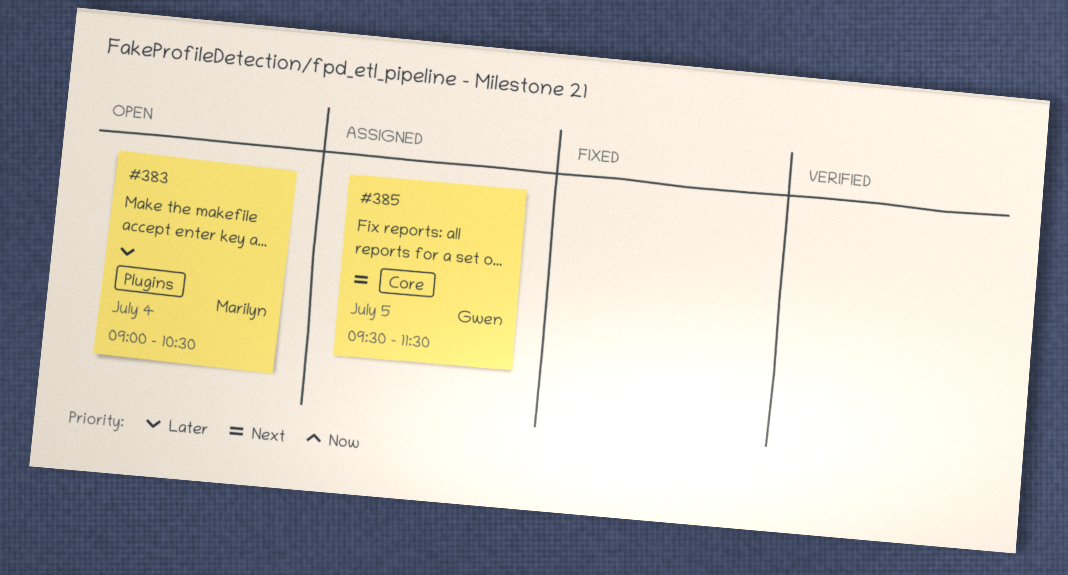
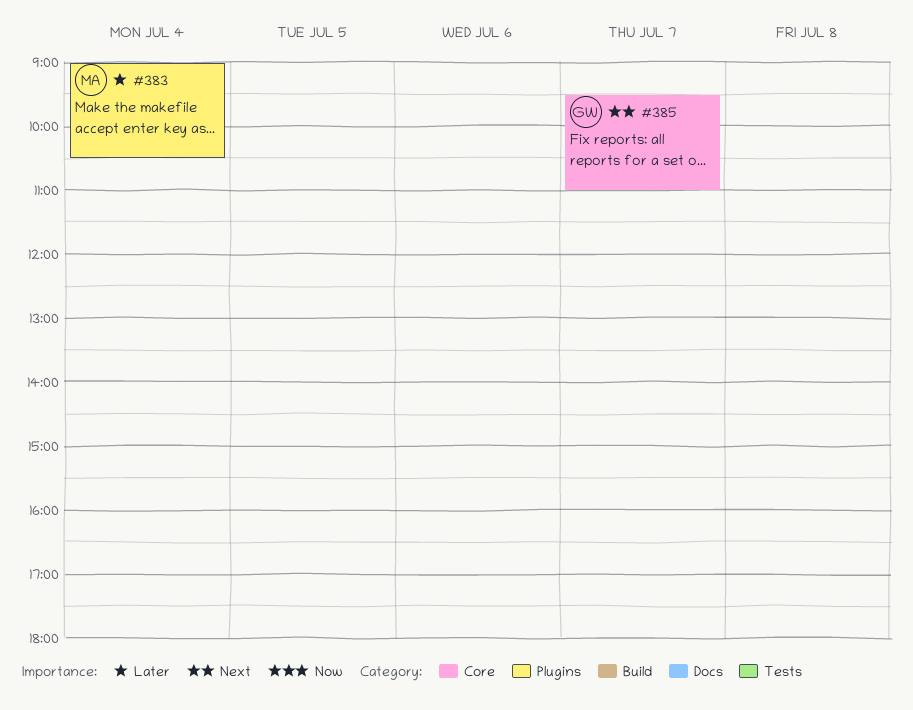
#385, day: Jul 5 -> Jul 7
#385, ends: 11:30 -> 11:00

